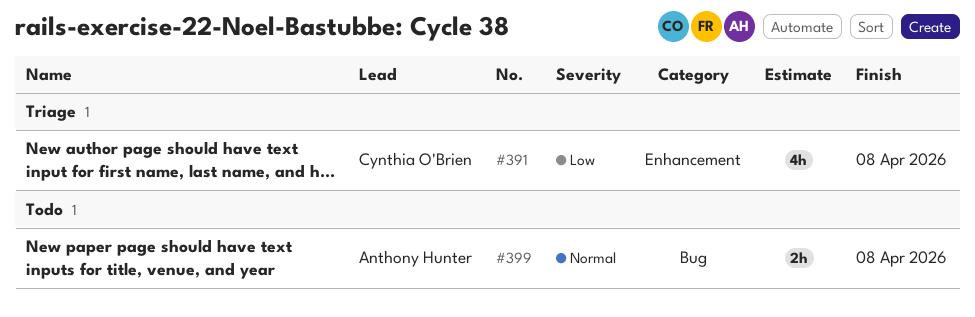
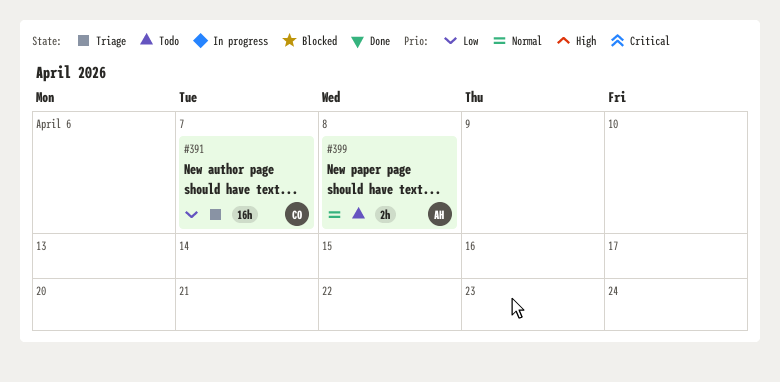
#391, estimate: 4h -> 16h
#391, due: Apr 8 -> Apr 7

